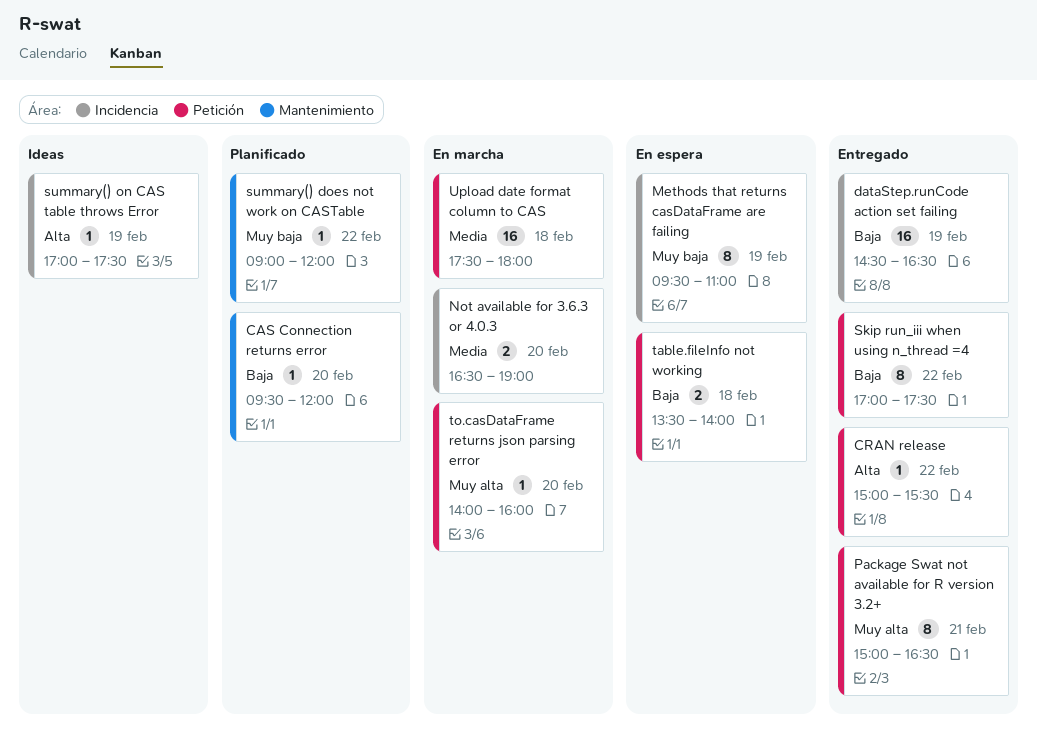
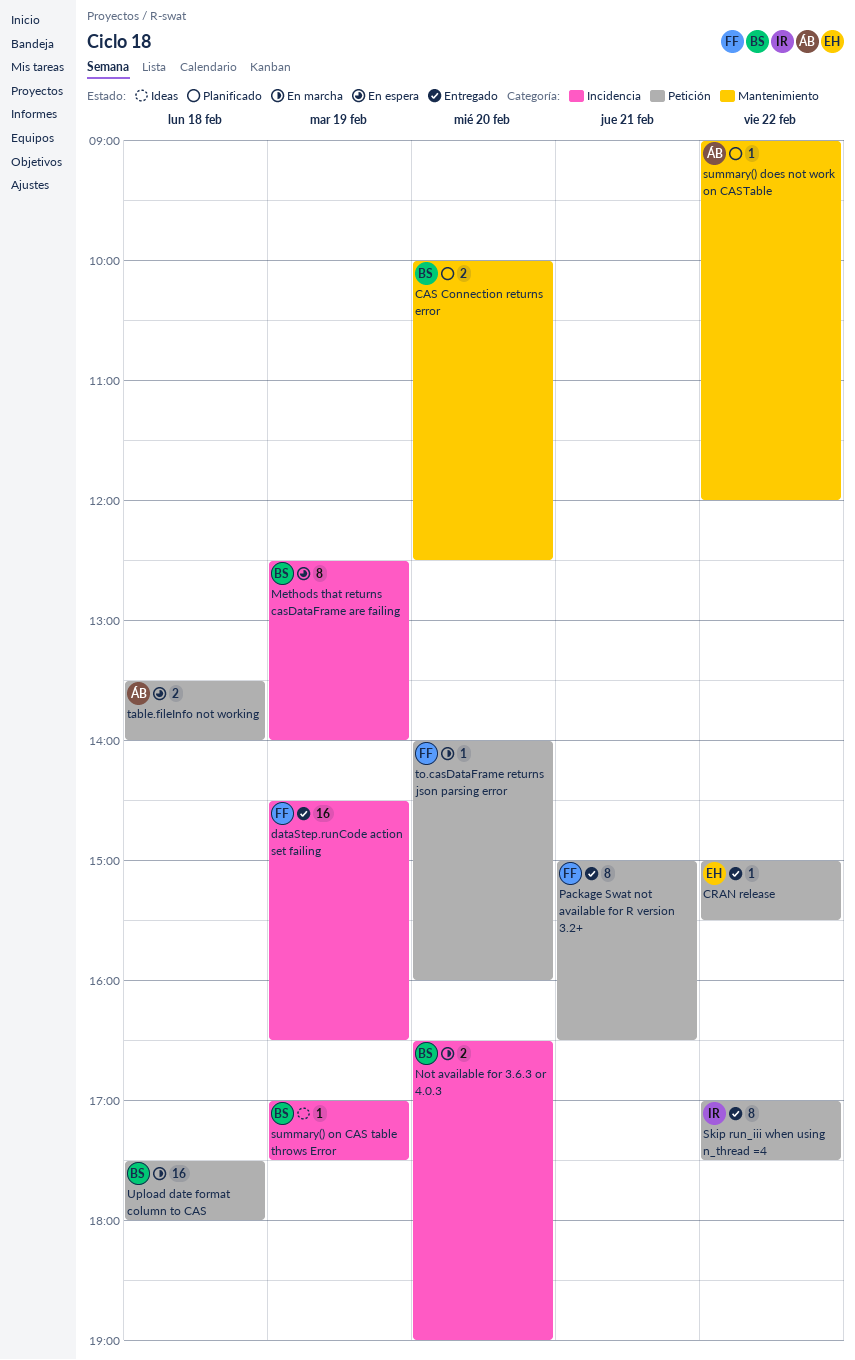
CAS Connection returns error, estimate: 1 -> 2
CAS Connection returns error, begins: 09:30 -> 10:00
CAS Connection returns error, ends: 12:00 -> 12:30
Methods that returns casDataFrame are failing, begins: 09:30 -> 12:30
Methods that returns casDataFrame are failing, ends: 11:00 -> 14:00

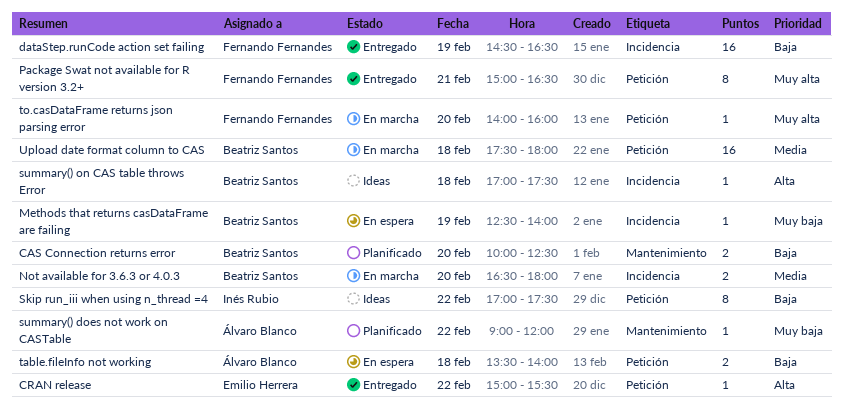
Methods that returns casDataFrame are failing, estimate: 8 -> 1
Not available for 3.6.3 or 4.0.3, ends: 19:00 -> 18:00
Skip run_iii when using n_thread =4, status: Entregado -> Ideas
summary() on CAS table throws Error, day: Feb 19 -> Feb 18

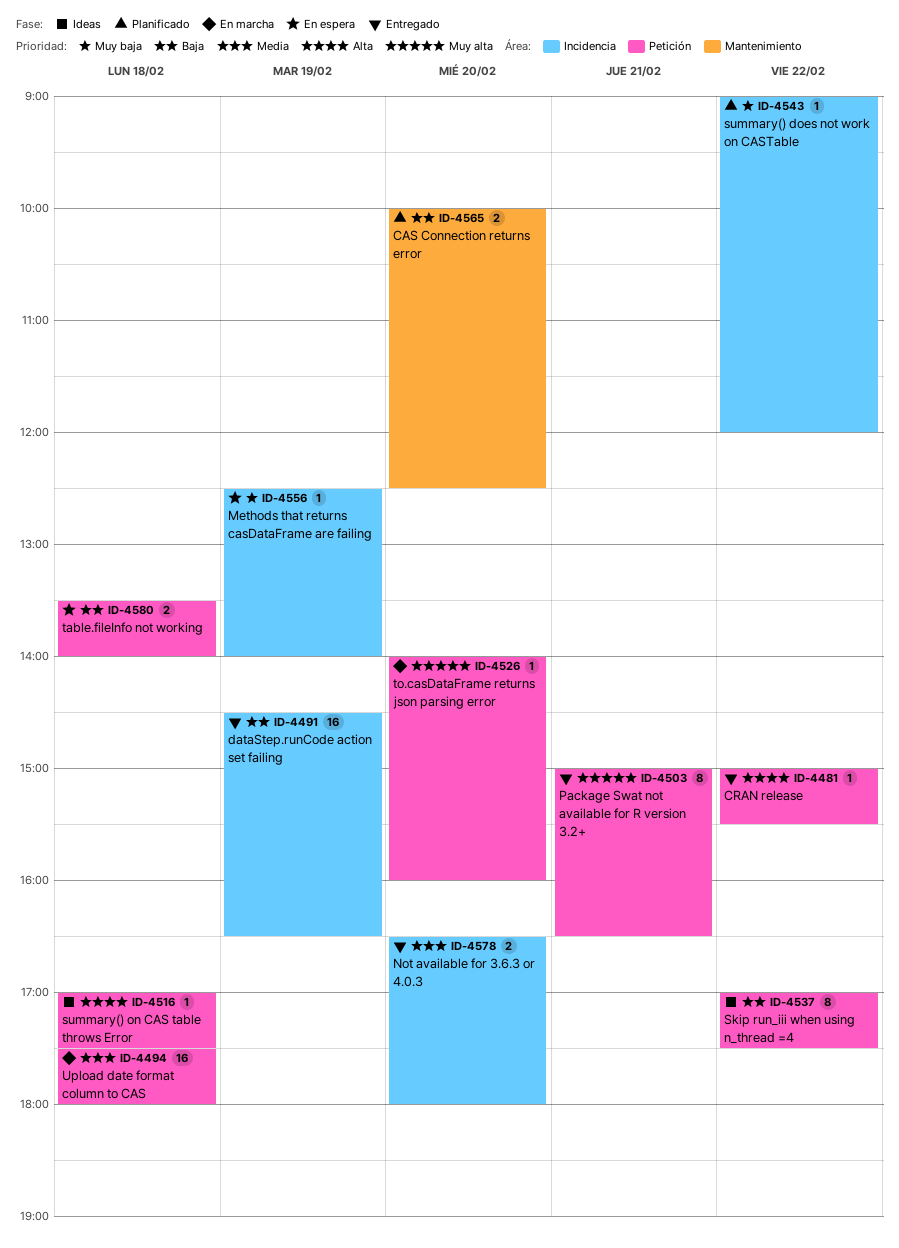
Not available for 3.6.3 or 4.0.3, status: En marcha -> Entregado
summary() does not work on CASTable, label: Mantenimiento -> Incidencia
summary() on CAS table throws Error, label: Incidencia -> Petición

